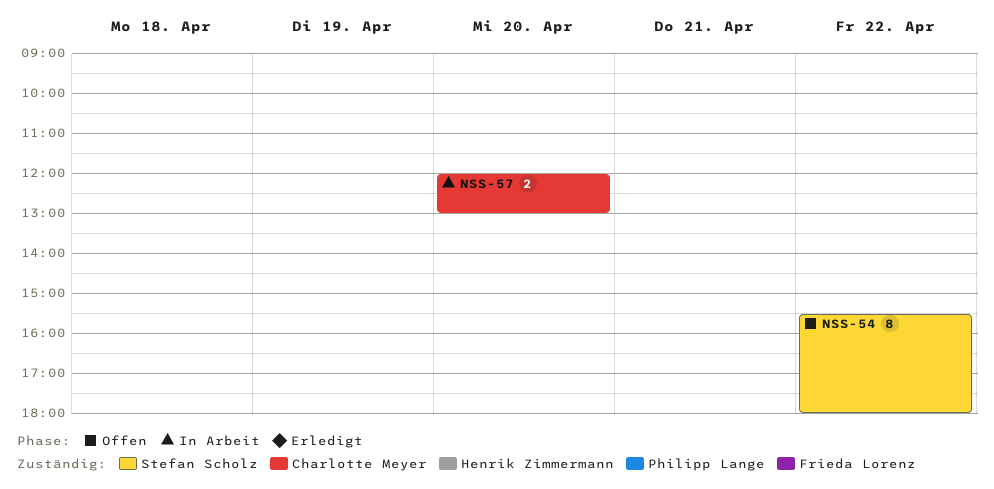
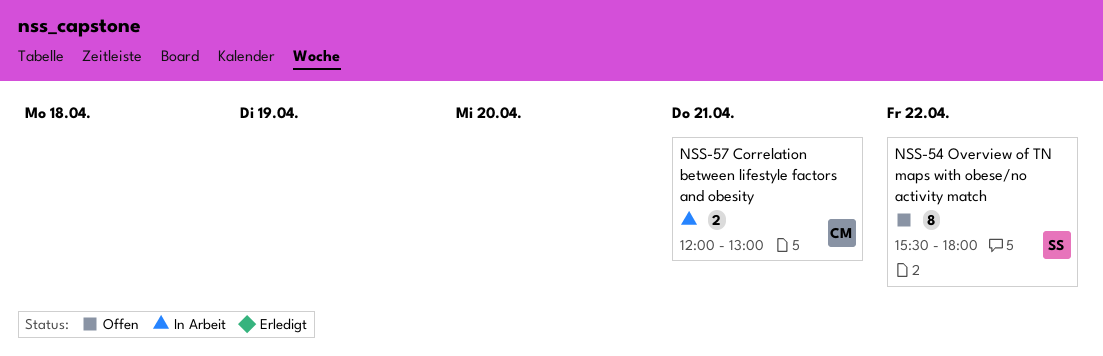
NSS-57, day: Apr 20 -> Apr 21

